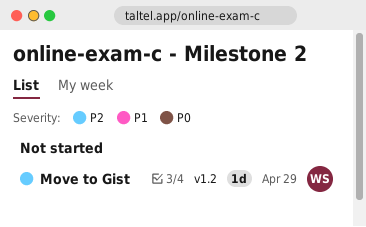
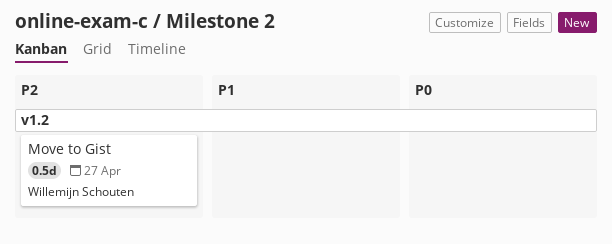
Move to Gist, estimate: 1d -> 0.5d
Move to Gist, due: Apr 29 -> Apr 27

